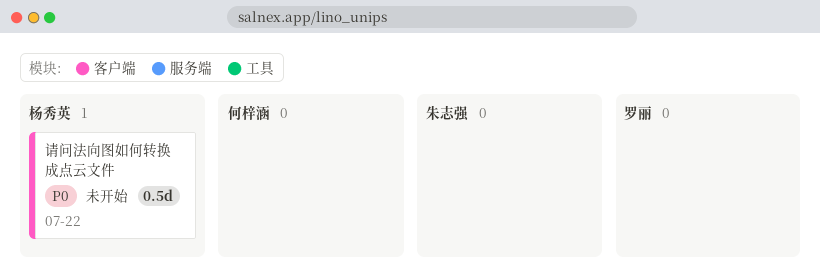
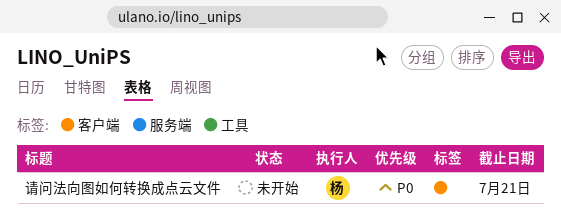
请问法向图如何转换成点云文件, due: Jul 22 -> Jul 21

